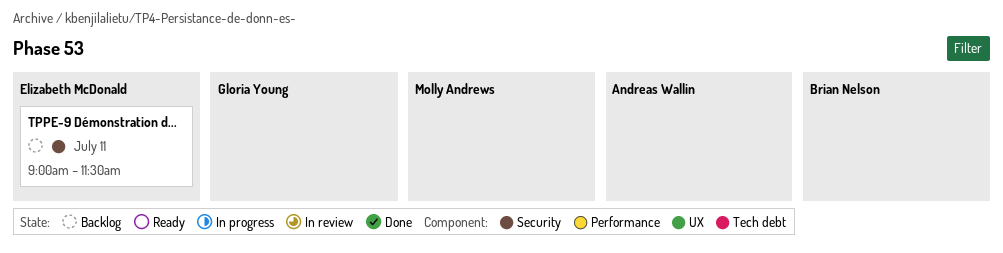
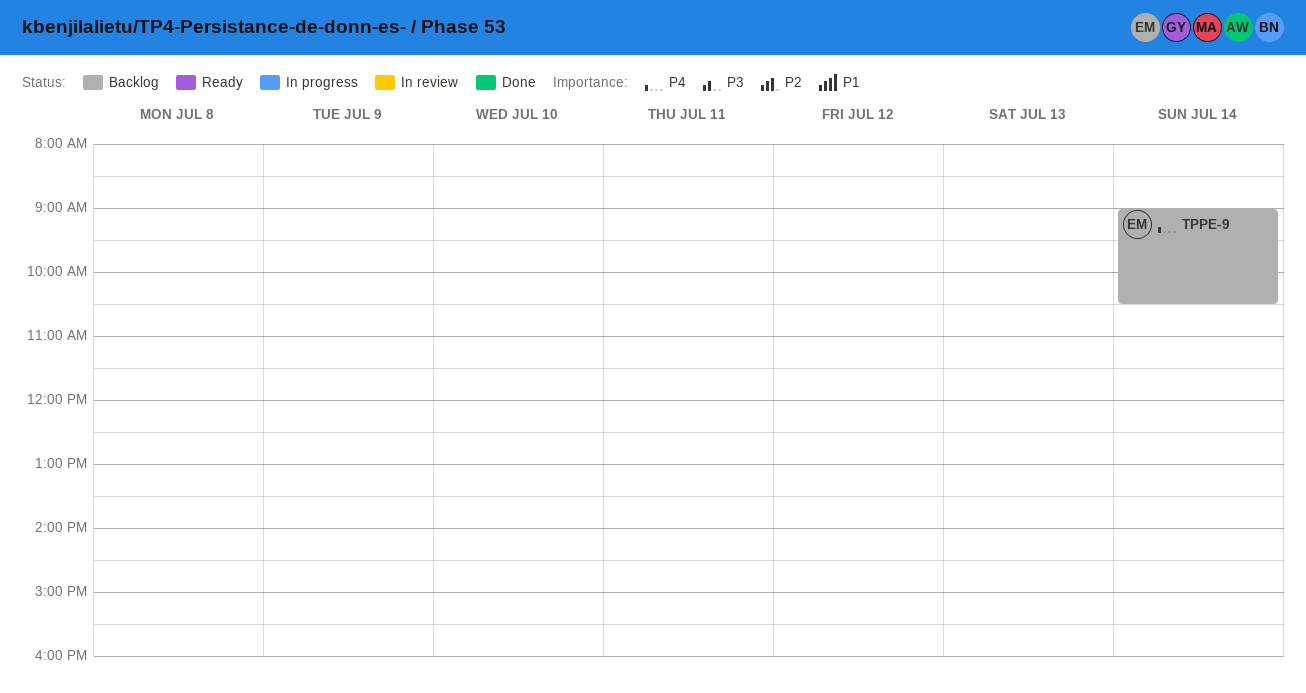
TPPE-9, day: Jul 11 -> Jul 14
TPPE-9, ends: 11:30 -> 10:30

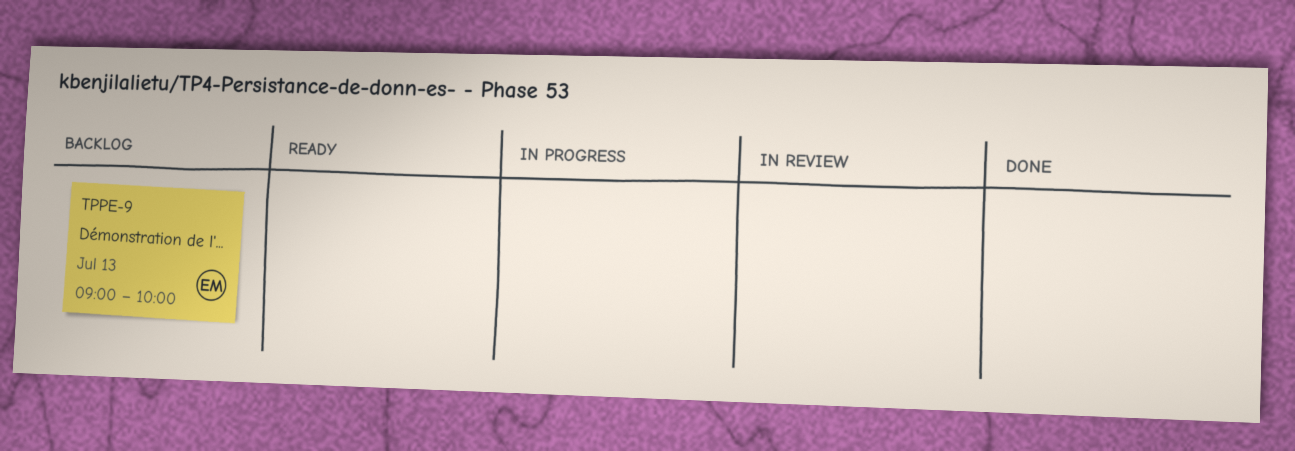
TPPE-9, day: Jul 14 -> Jul 13
TPPE-9, ends: 10:30 -> 10:00

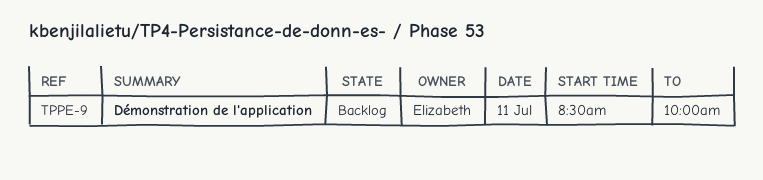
TPPE-9, day: Jul 13 -> Jul 11
TPPE-9, begins: 09:00 -> 08:30

